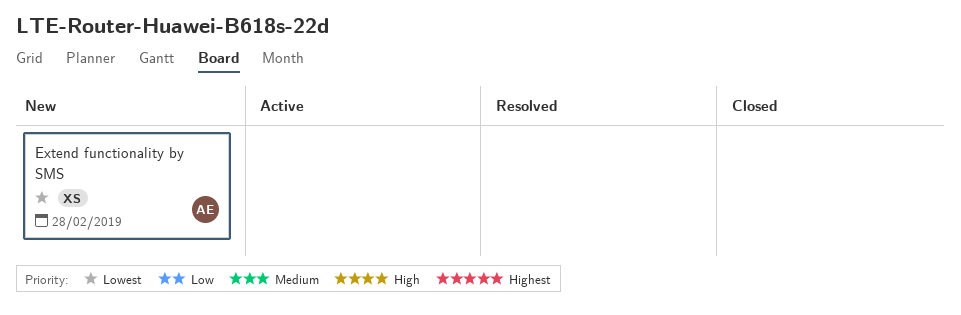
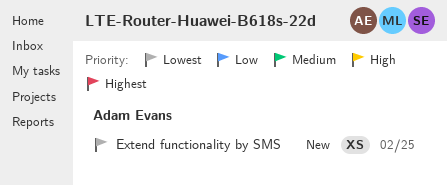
Extend functionality by SMS, due: Feb 28 -> Feb 25

